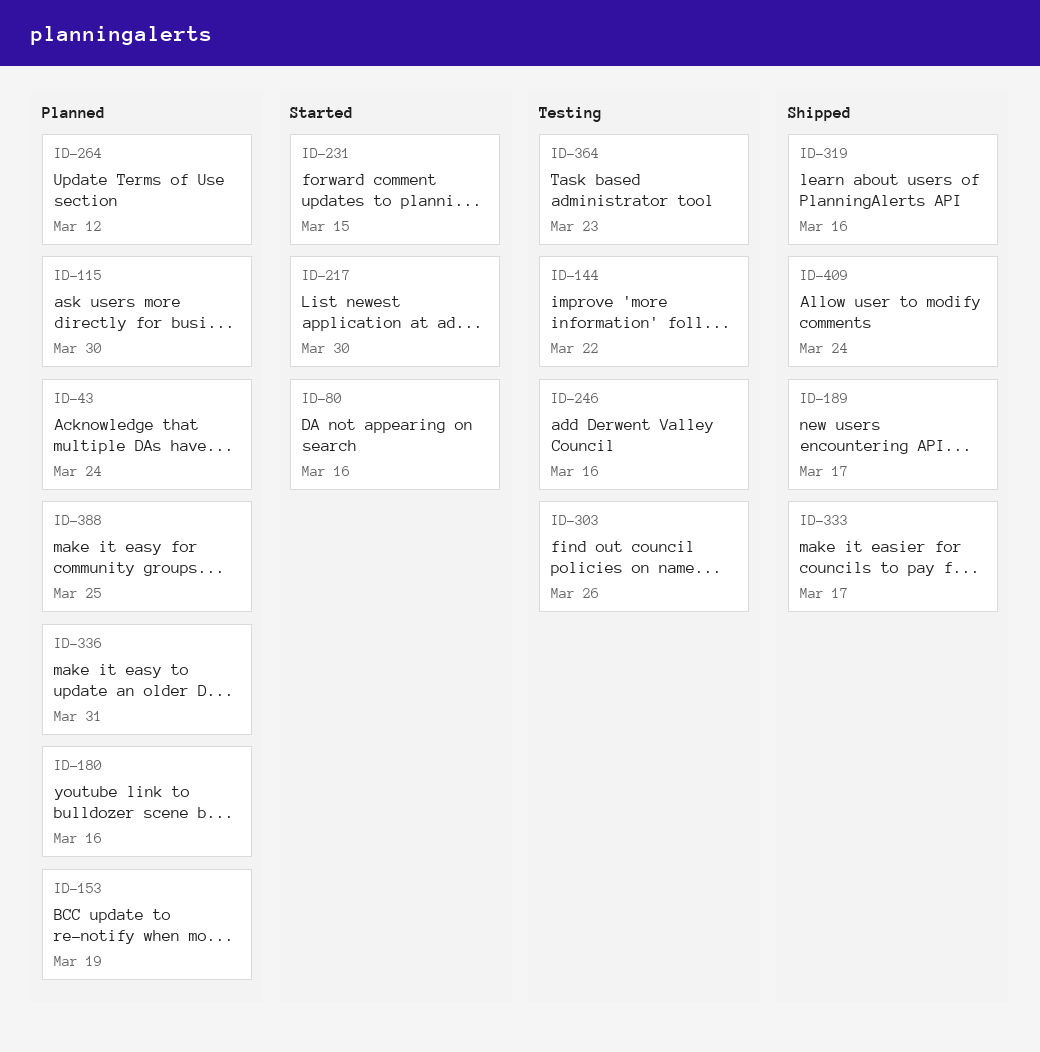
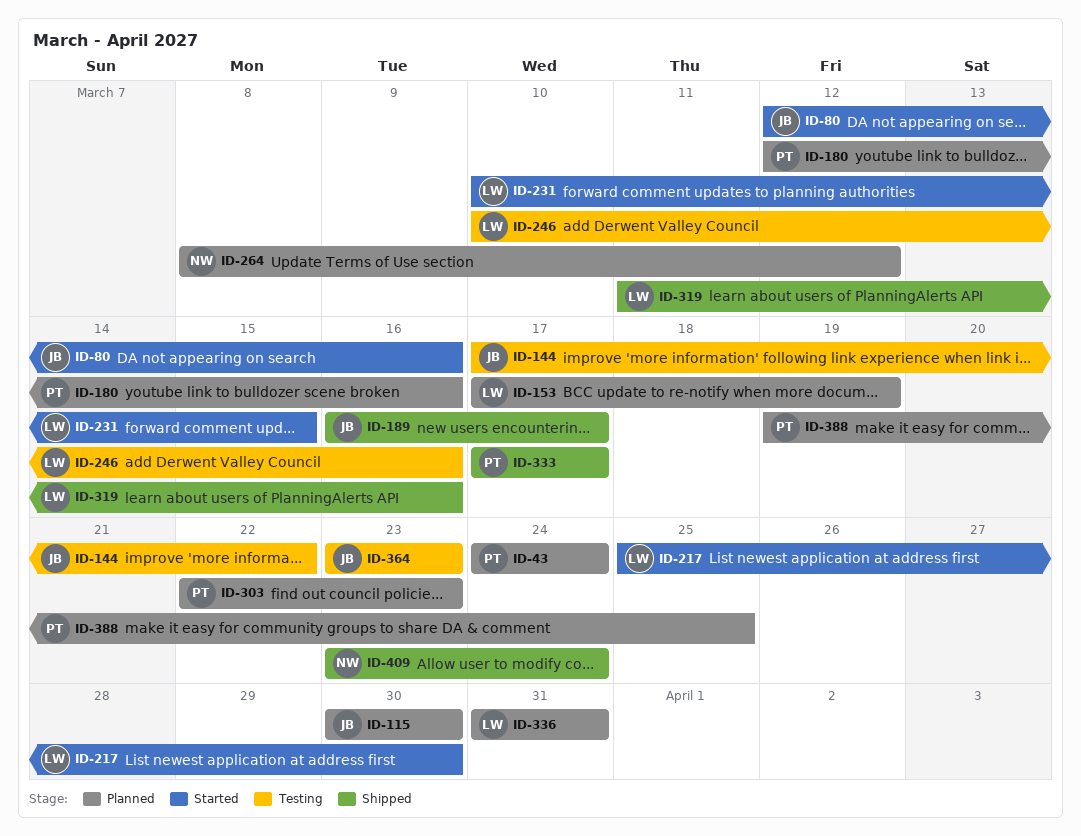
ID-303, status: Testing -> Planned
ID-303, due: Mar 26 -> Mar 23

